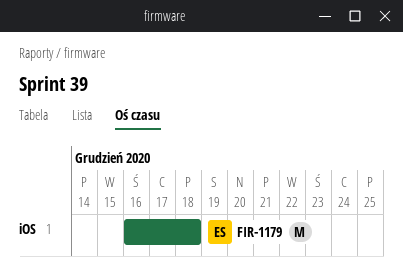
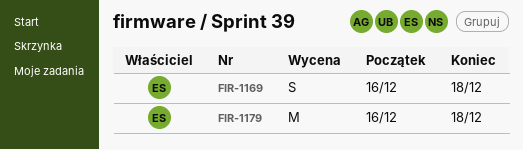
FIR-1169: none -> present

